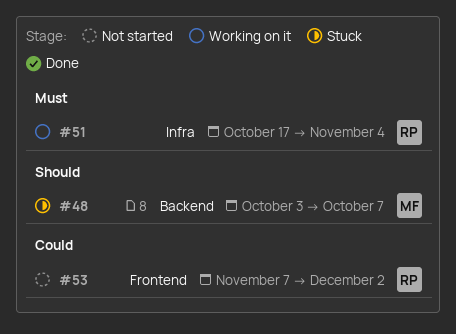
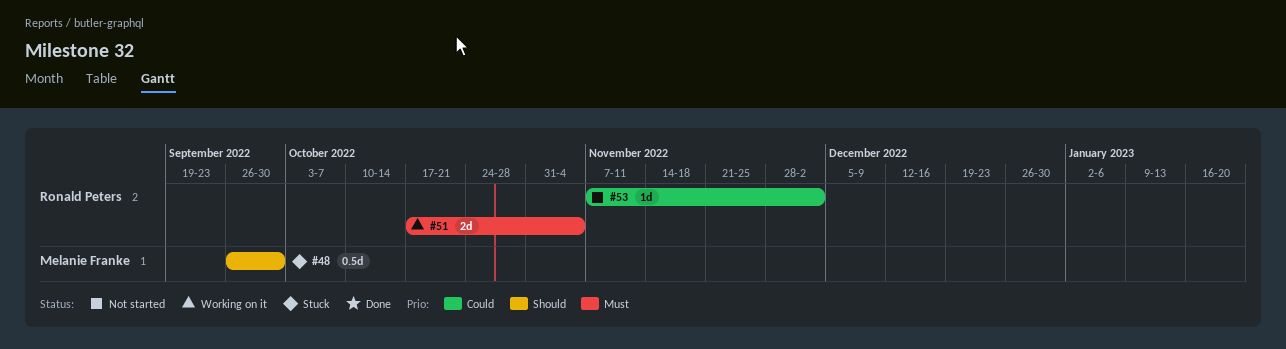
#48, start: Oct 3 -> Sep 26
#48, due: Oct 7 -> Sep 30

